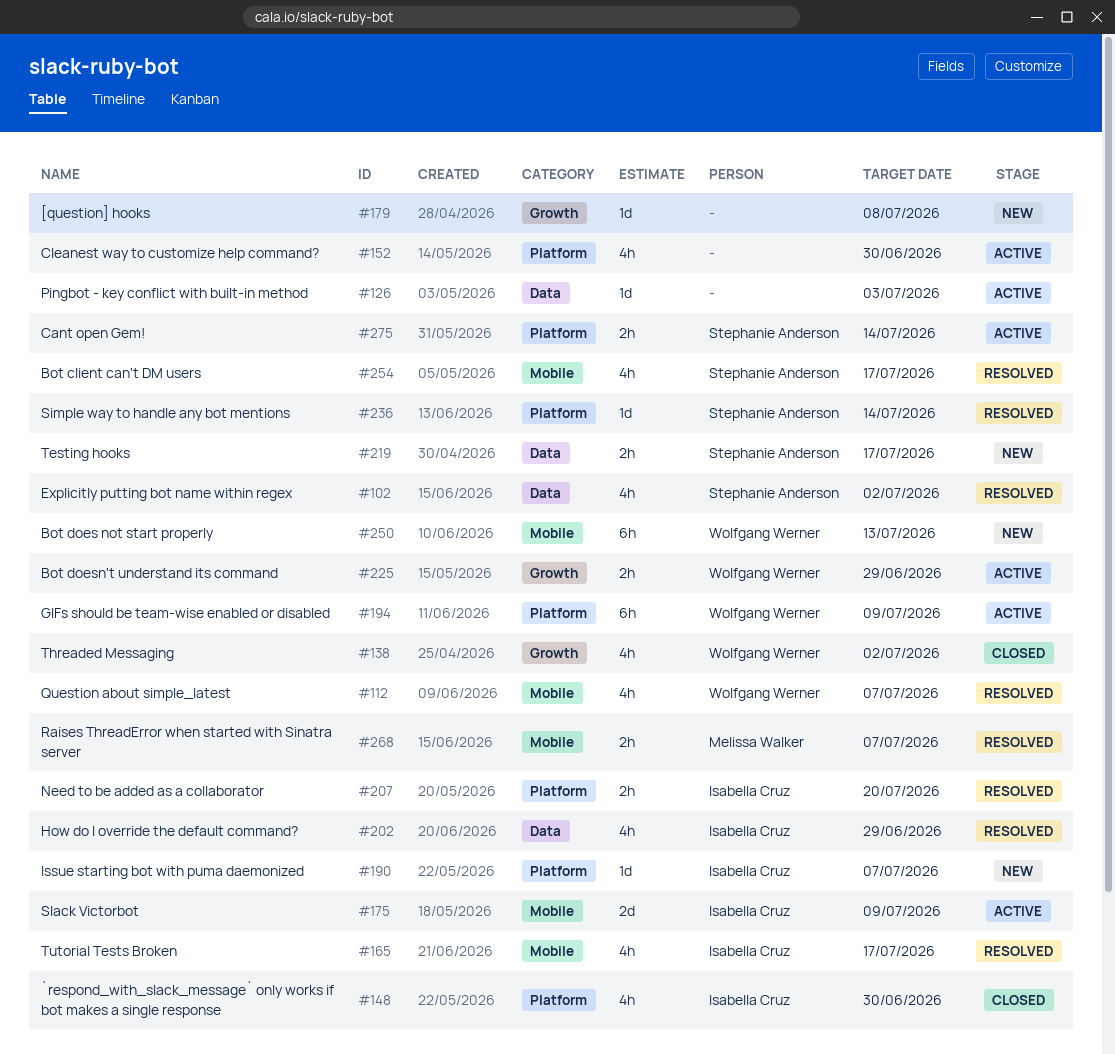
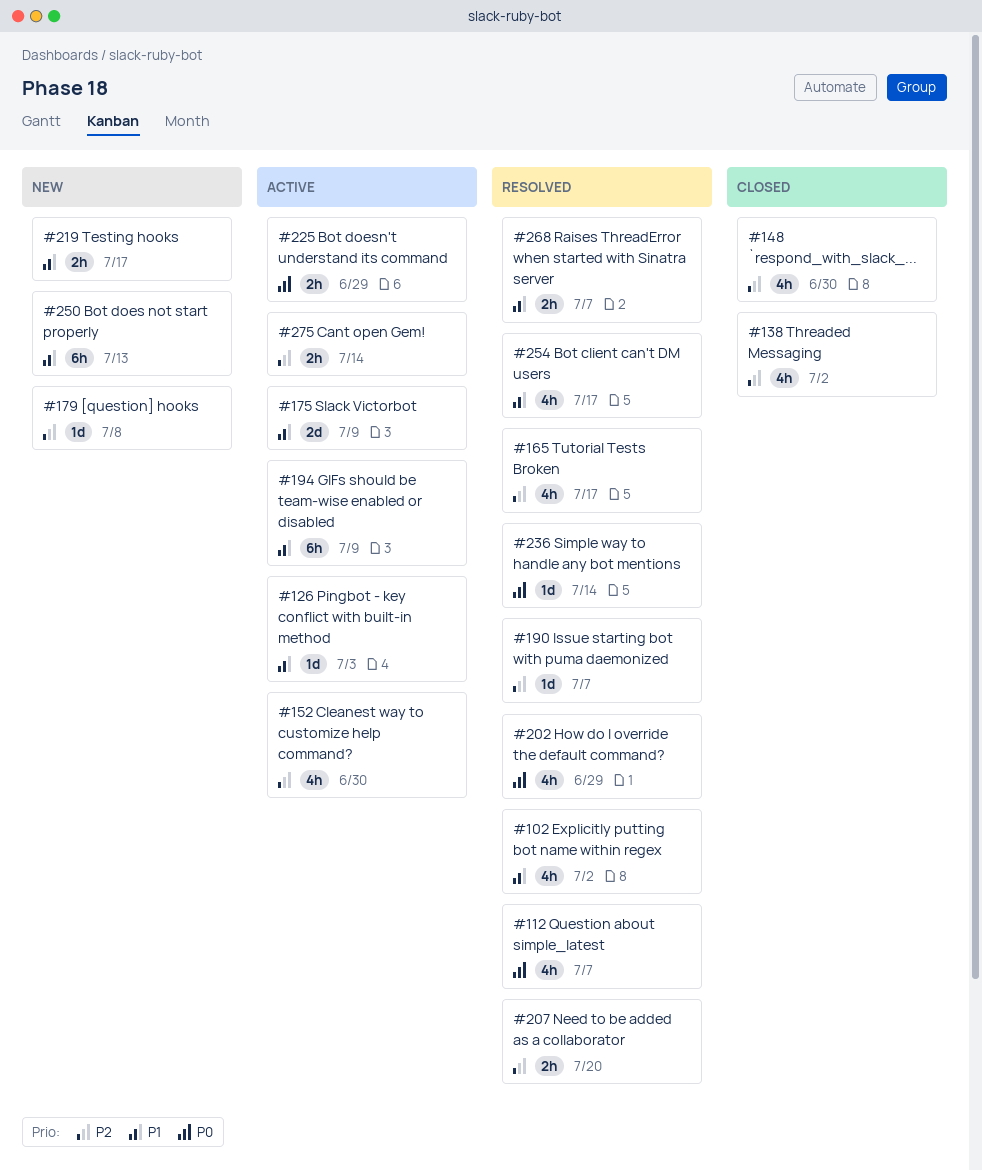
#190, status: New -> Resolved

